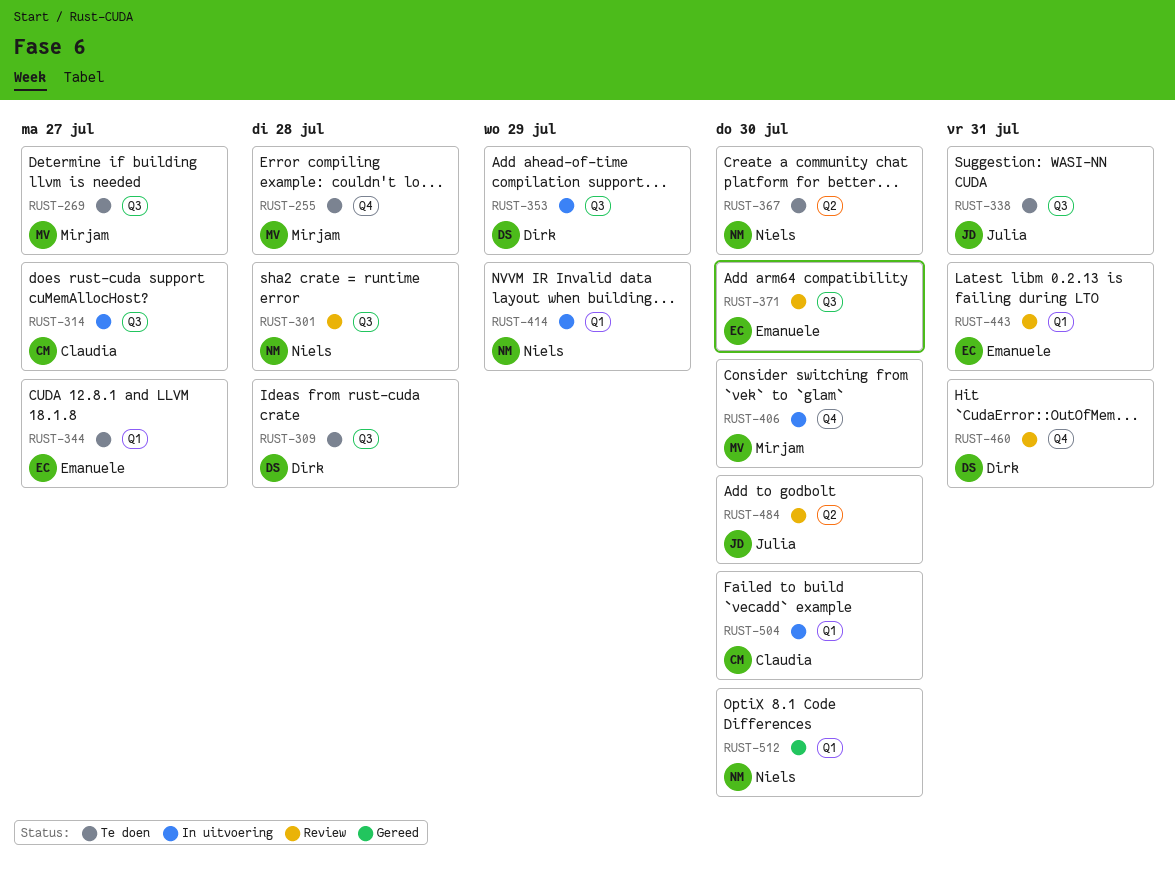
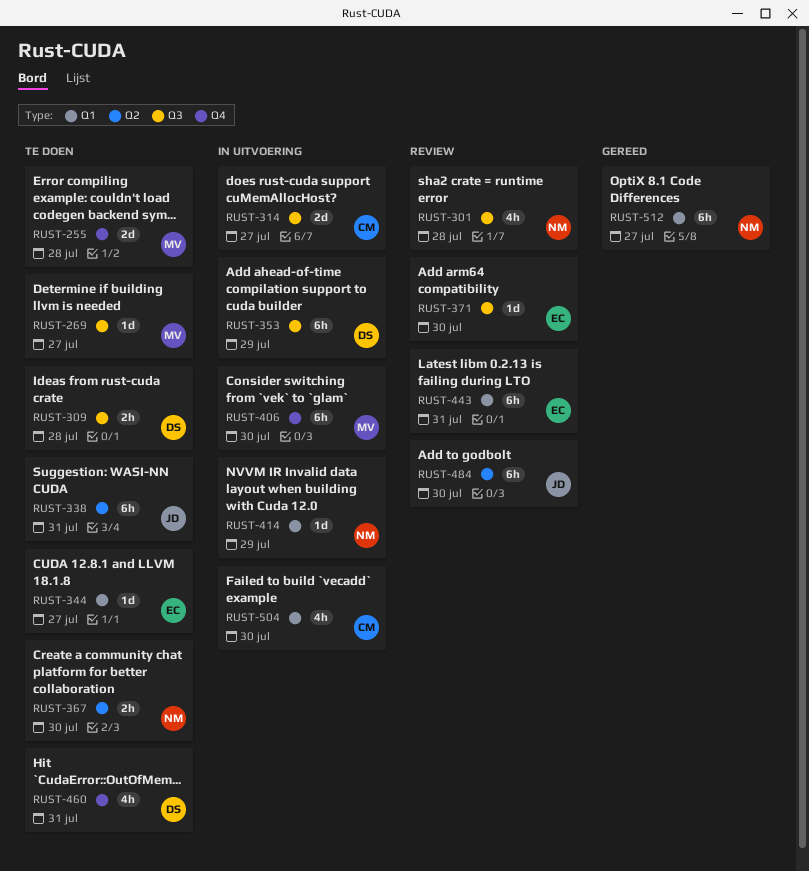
RUST-338, label: Q3 -> Q2
RUST-460, status: Review -> Te doen
RUST-512, due: Jul 30 -> Jul 27

